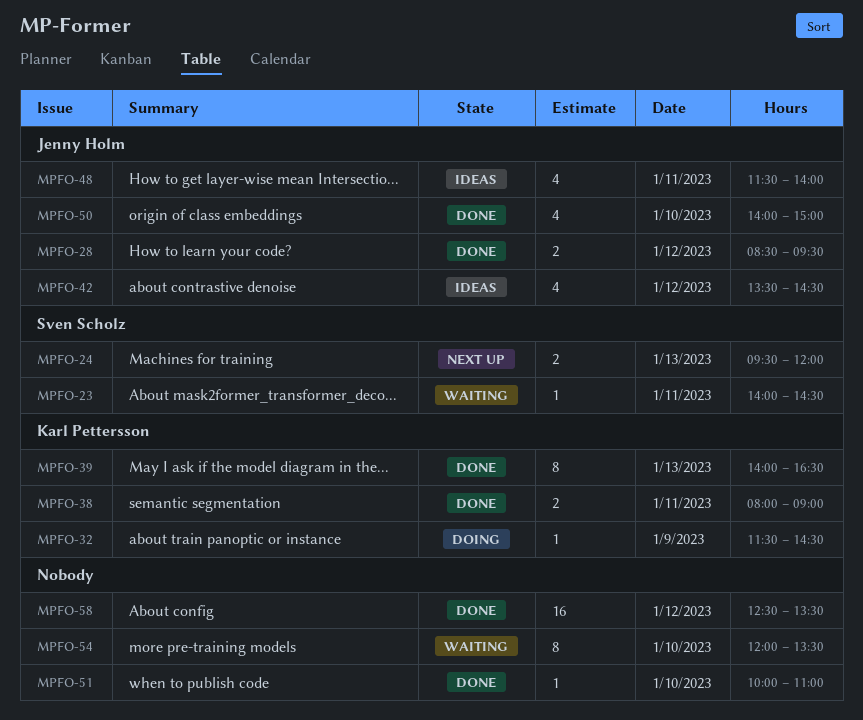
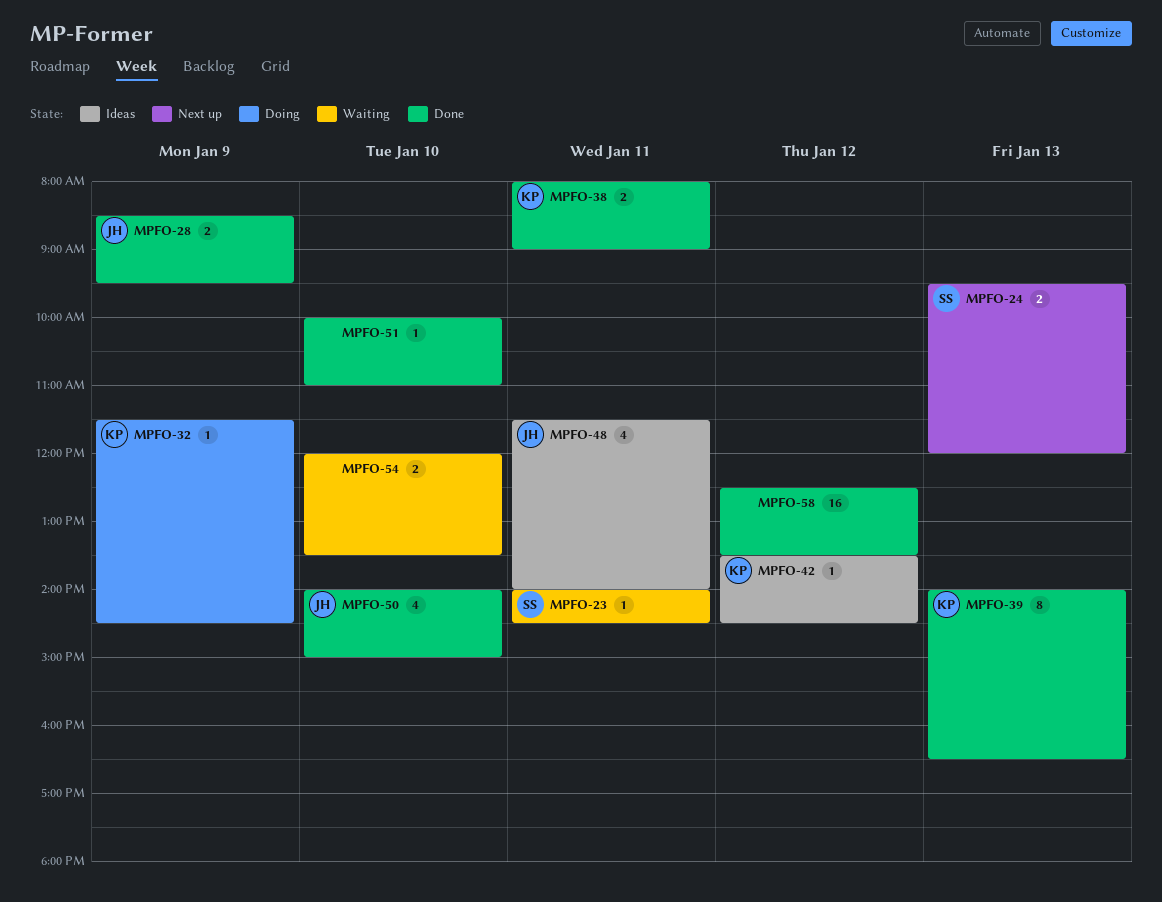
MPFO-28, day: Jan 12 -> Jan 9
MPFO-42, owner: Jenny Holm -> Karl Pettersson
MPFO-42, estimate: 4 -> 1
MPFO-54, estimate: 8 -> 2

